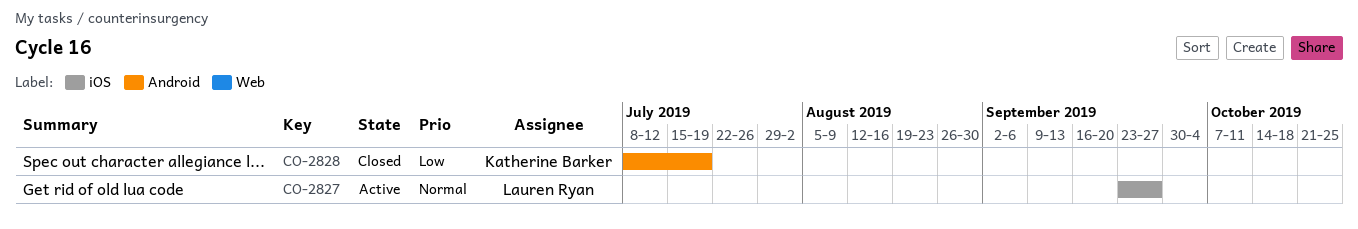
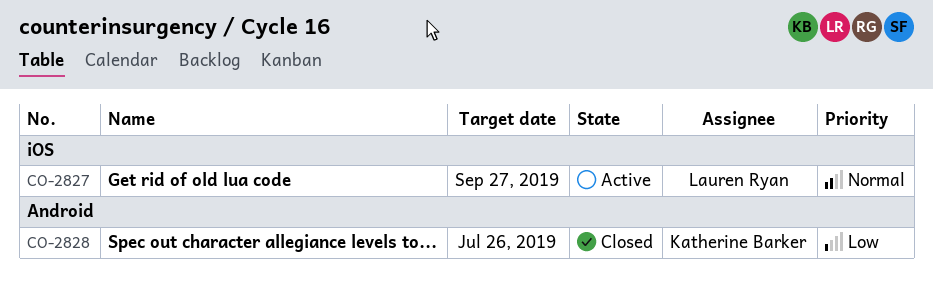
CO-2828, due: Jul 19 -> Jul 26

